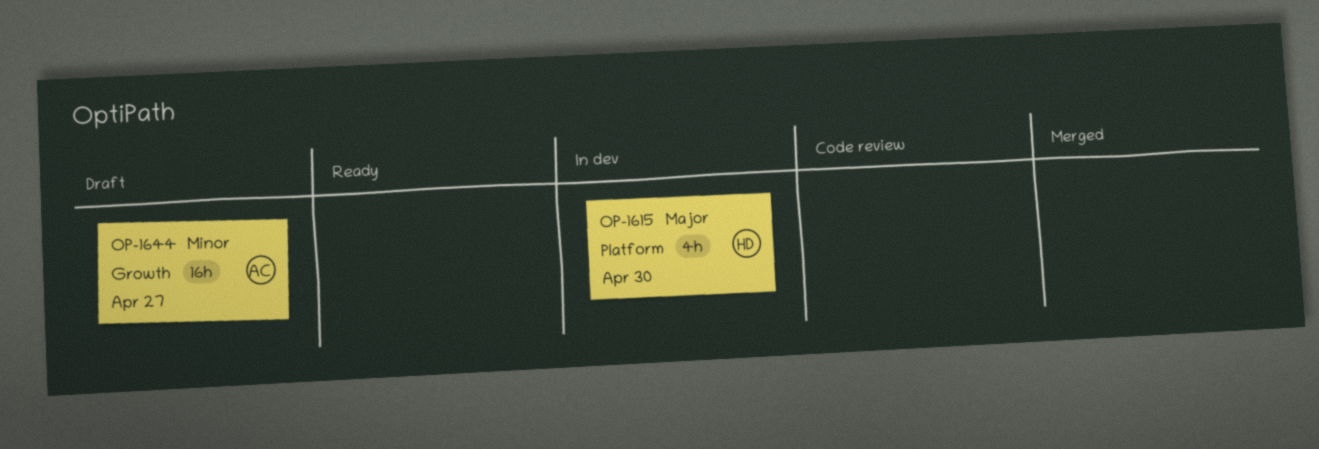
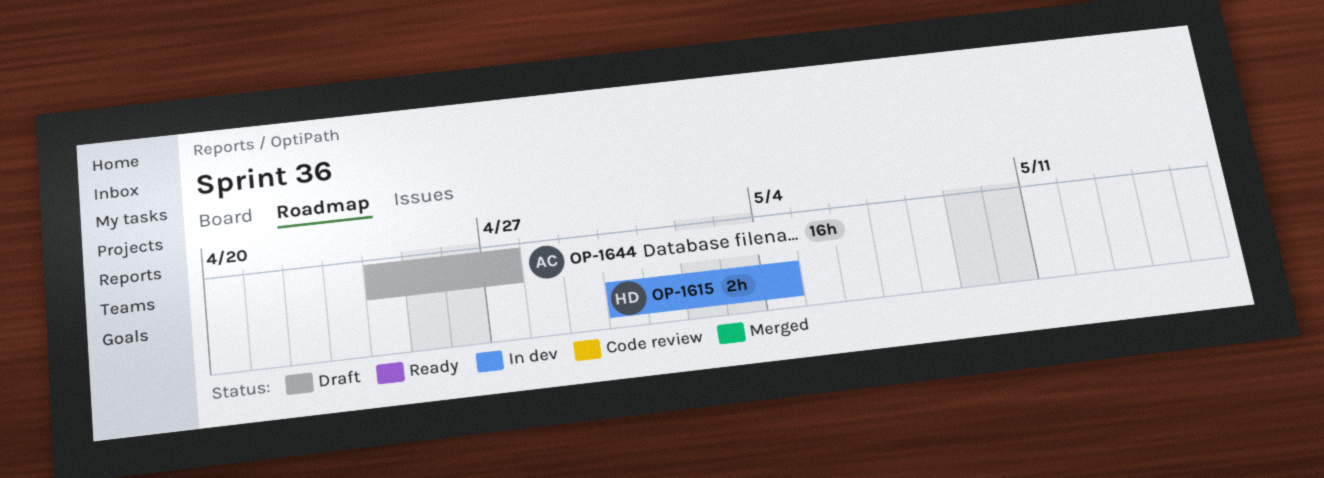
OP-1615, estimate: 4h -> 2h
OP-1615, due: Apr 30 -> May 4

